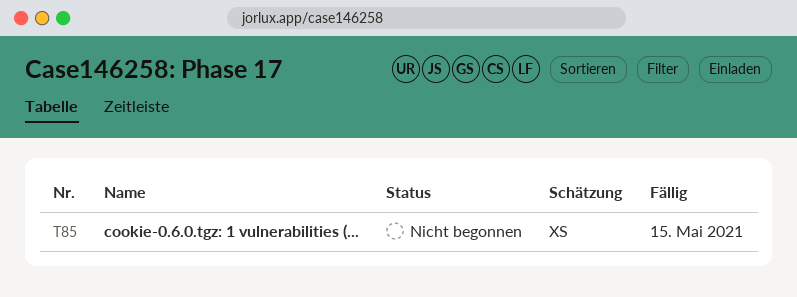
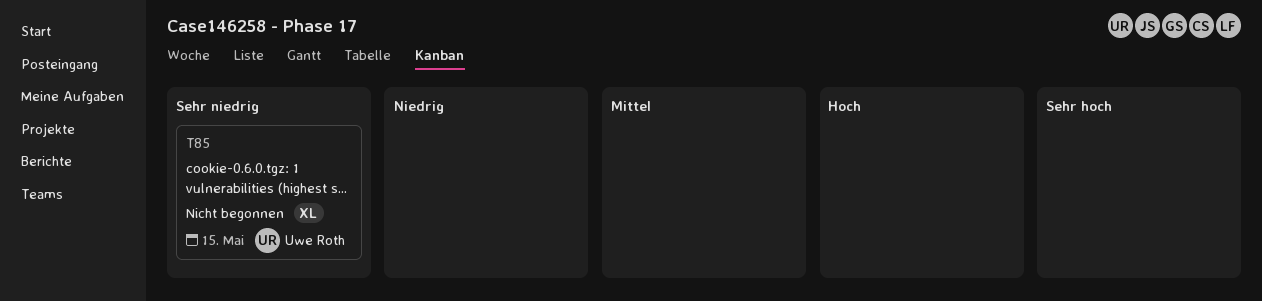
T85, estimate: XS -> XL

